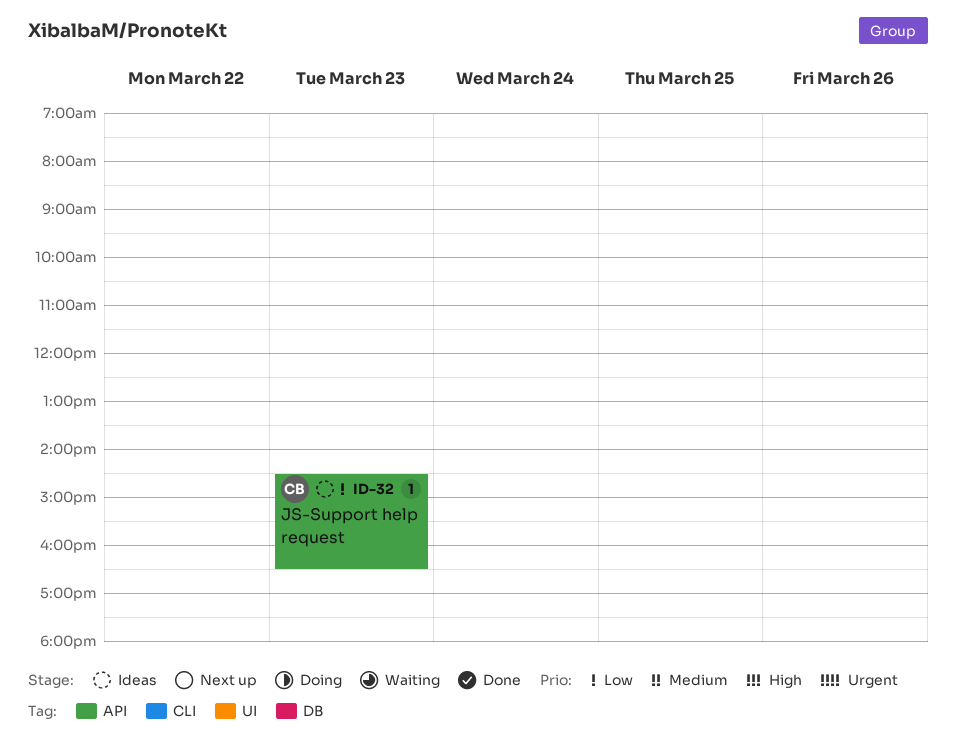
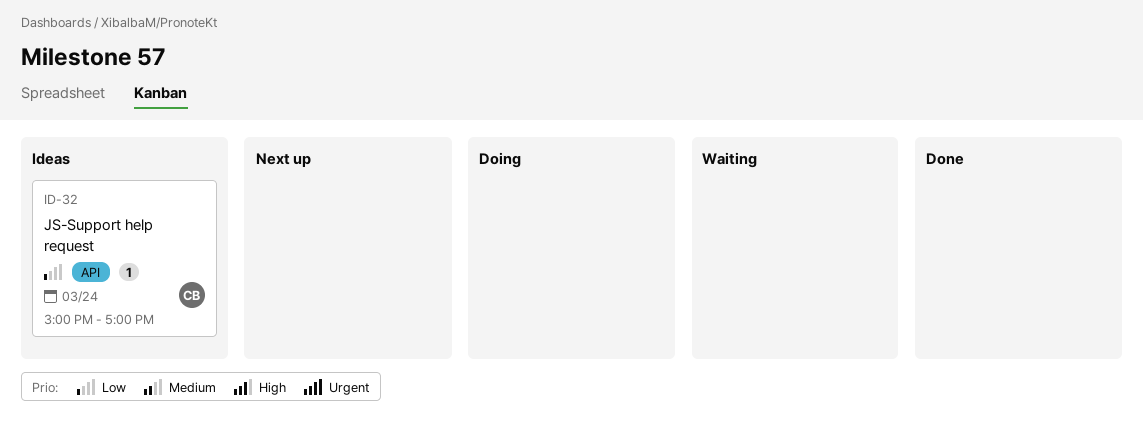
ID-32, day: Mar 23 -> Mar 24
ID-32, begins: 14:30 -> 15:00
ID-32, ends: 16:30 -> 17:00

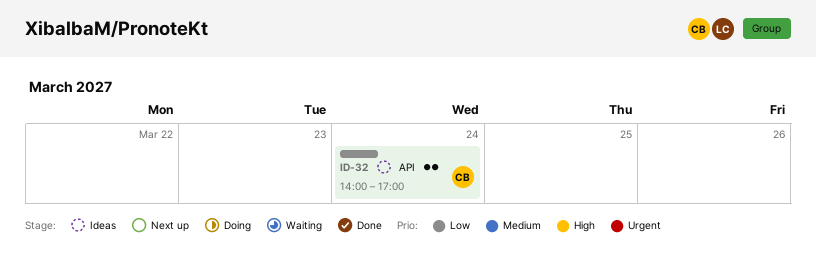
ID-32, estimate: 1 -> 2
ID-32, begins: 15:00 -> 14:00

